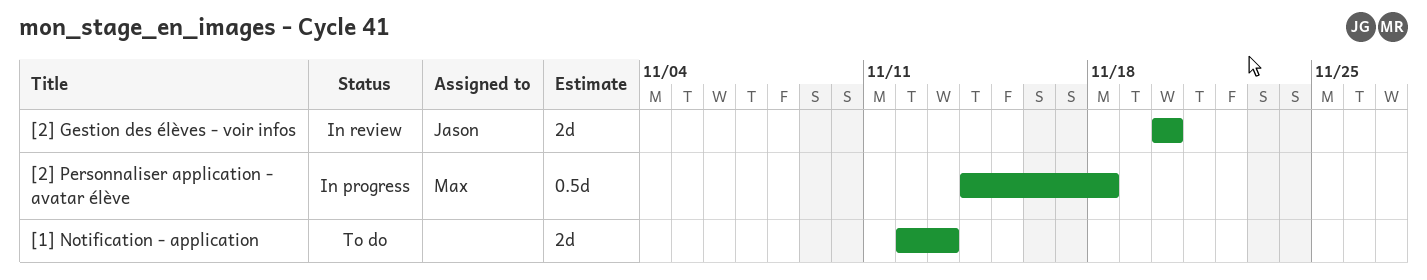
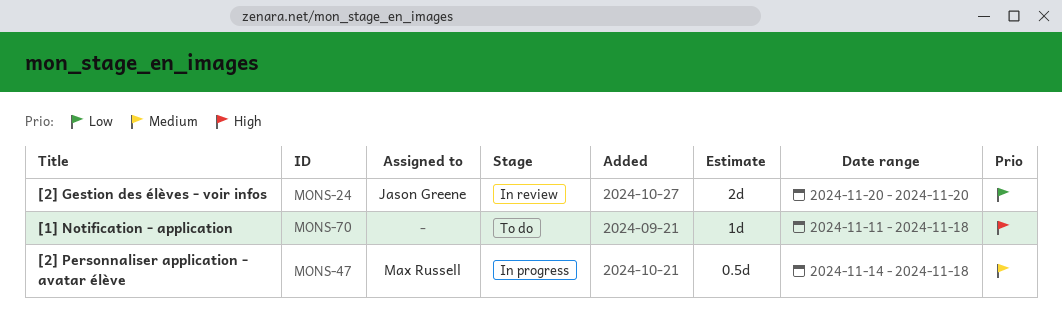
[1] Notification - application, estimate: 2d -> 1d
[1] Notification - application, start: Nov 12 -> Nov 11
[1] Notification - application, due: Nov 13 -> Nov 18

